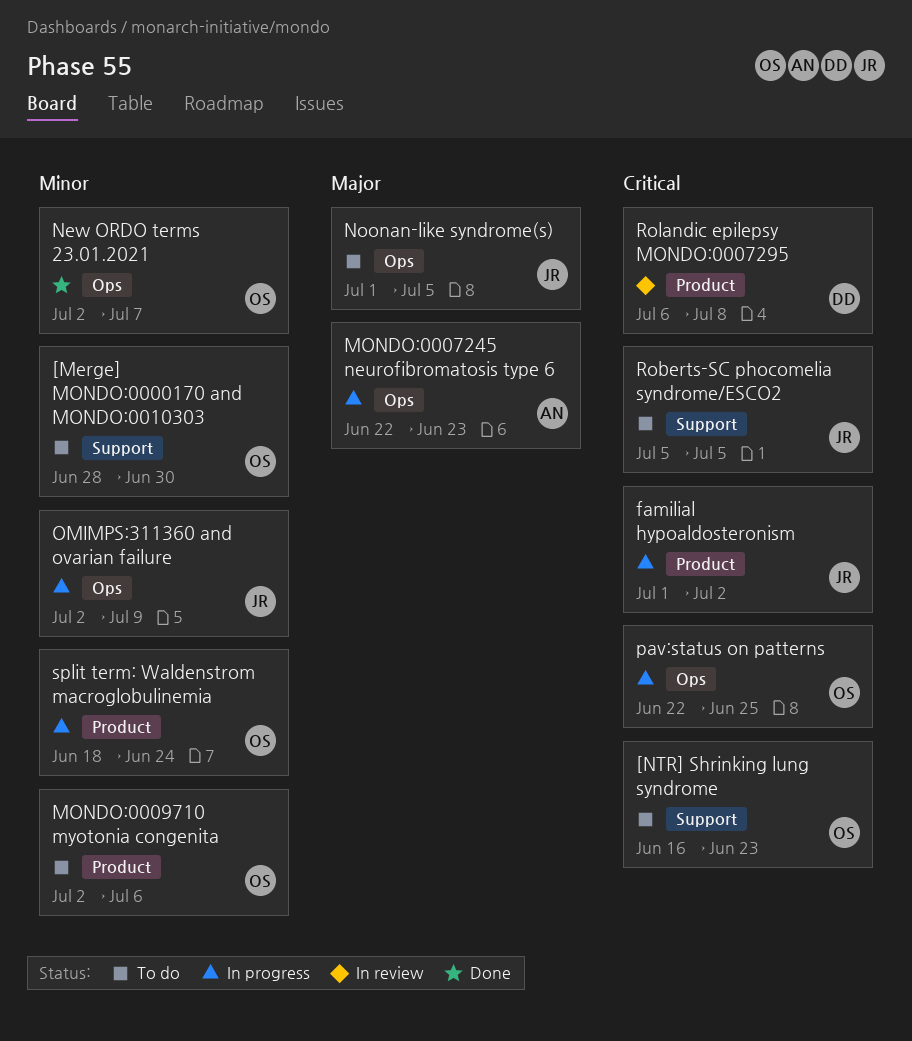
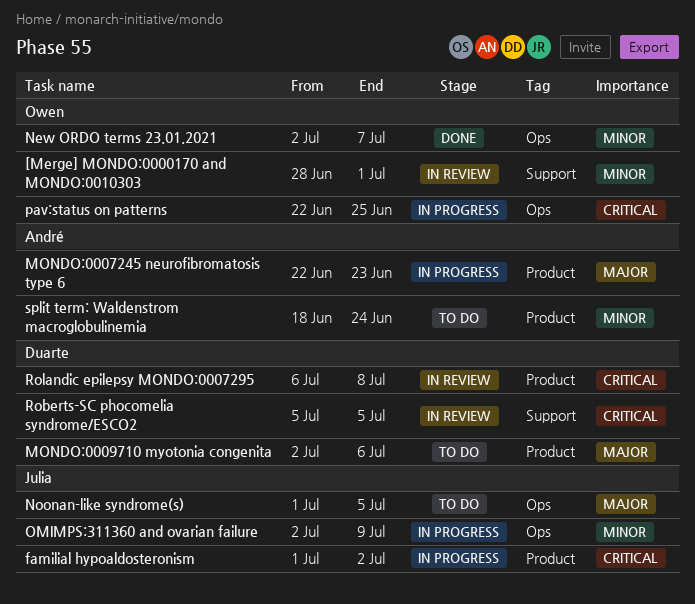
[Merge] MONDO:0000170 and MONDO:0010303, status: To do -> In review
[Merge] MONDO:0000170 and MONDO:0010303, due: Jun 30 -> Jul 1
[NTR] Shrinking lung syndrome: present -> none
MONDO:0007245 neurofibromatosis type 6, label: Ops -> Product
MONDO:0009710 myotonia congenita, owner: Owen -> Duarte
MONDO:0009710 myotonia congenita, priority: Minor -> Major
Roberts-SC phocomelia syndrome/ESCO2, status: To do -> In review
Roberts-SC phocomelia syndrome/ESCO2, owner: Julia -> Duarte
split term: Waldenstrom macroglobulinemia, status: In progress -> To do
split term: Waldenstrom macroglobulinemia, owner: Owen -> André

